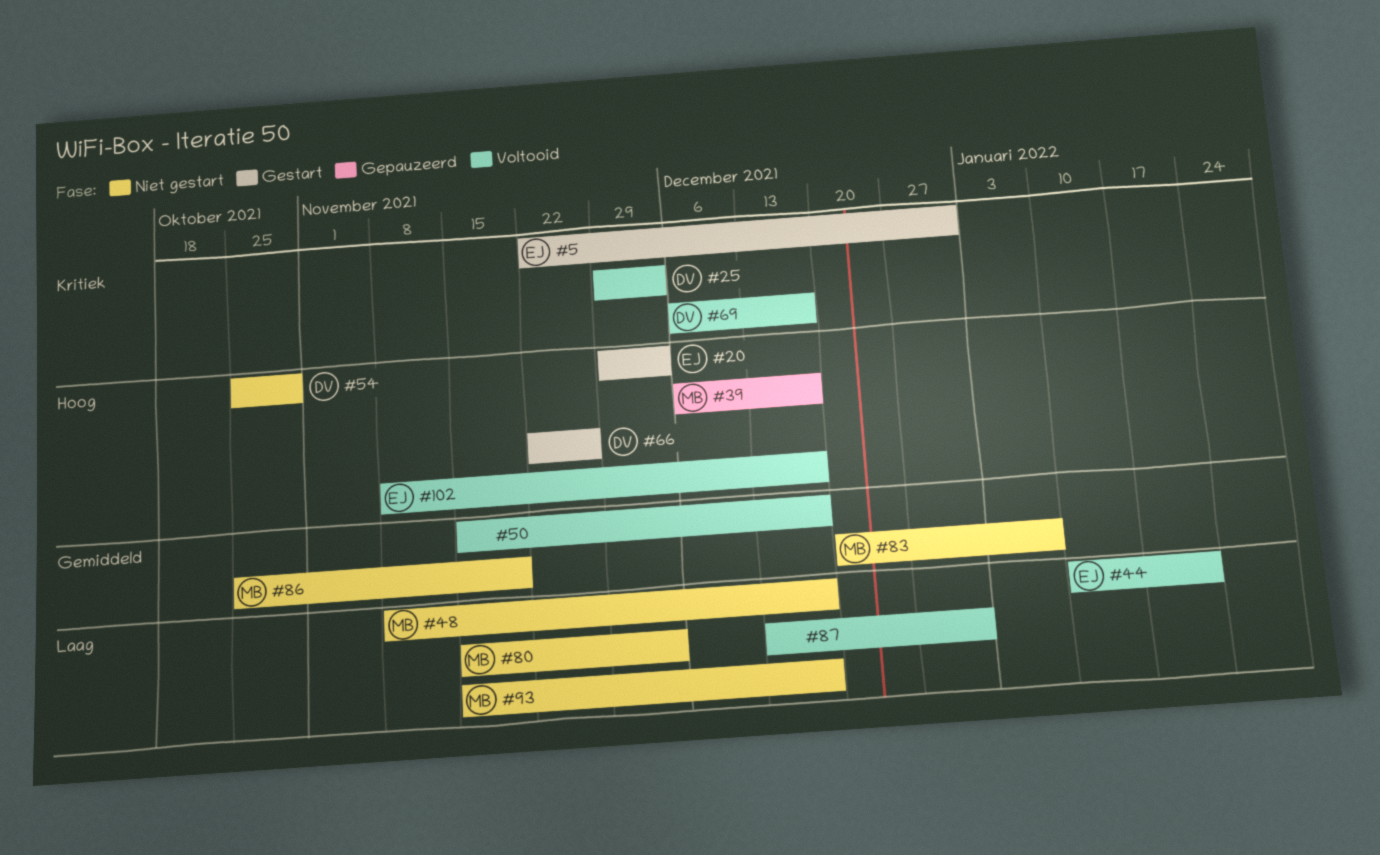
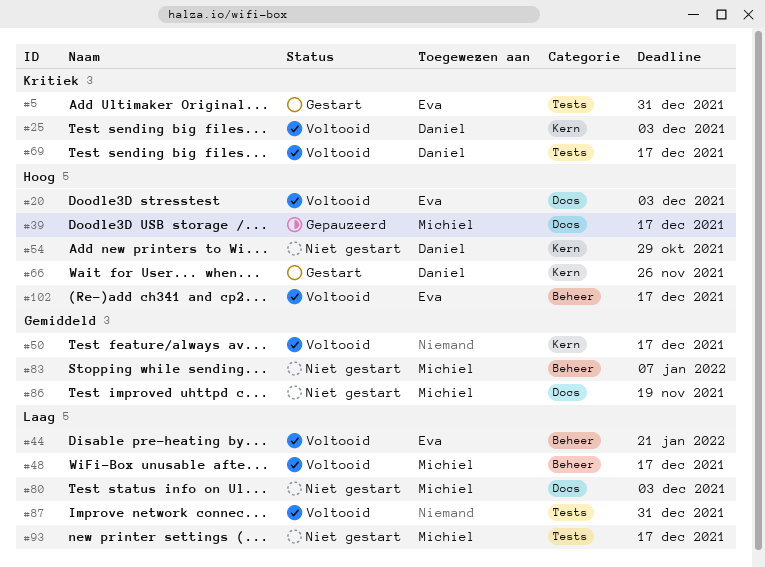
#20, status: Gestart -> Voltooid
#48, status: Niet gestart -> Voltooid

